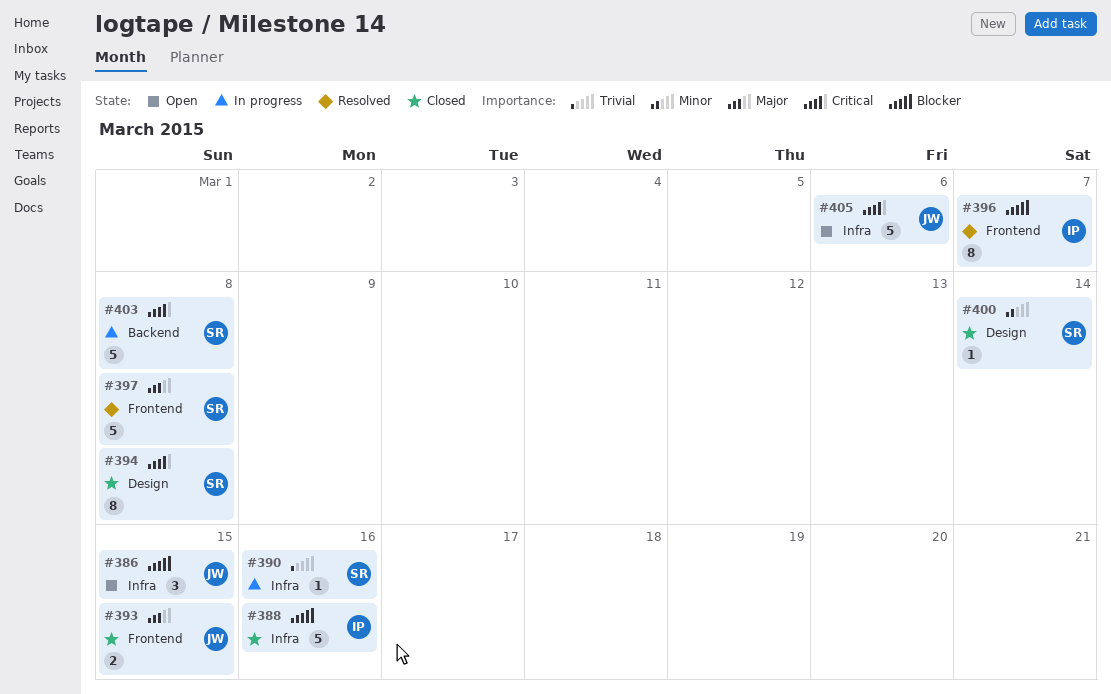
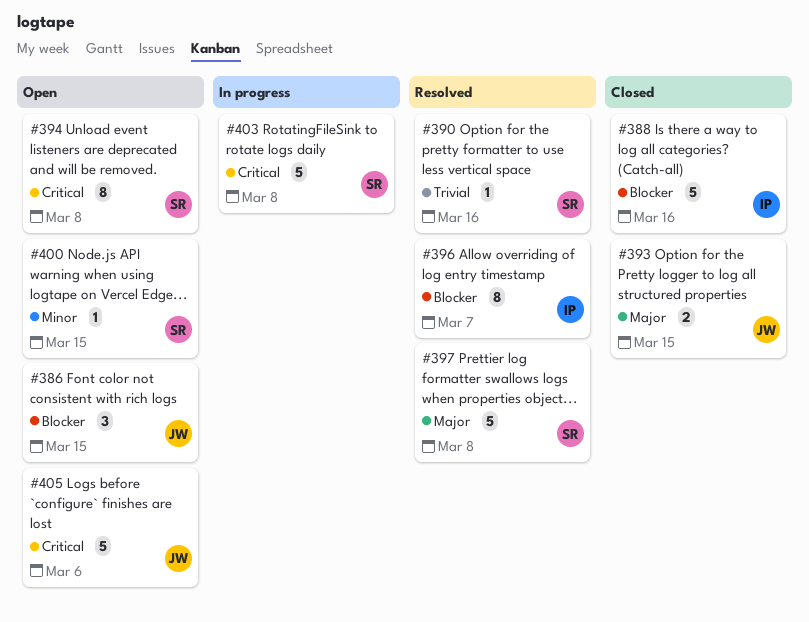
#390, status: In progress -> Resolved
#394, status: Closed -> Open
#400, status: Closed -> Open
#400, due: Mar 14 -> Mar 15

